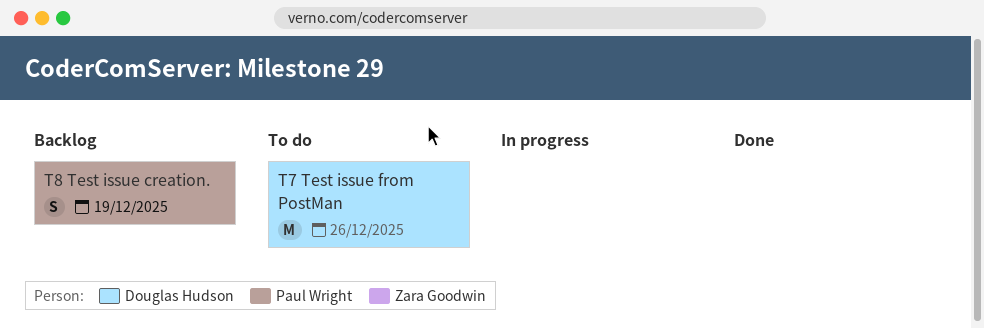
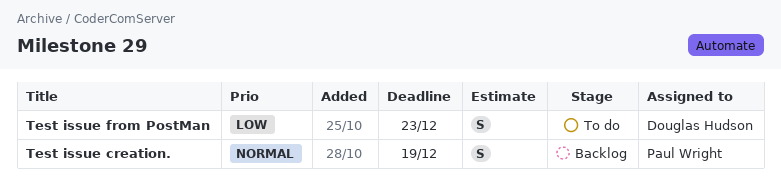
Test issue from PostMan, estimate: M -> S
Test issue from PostMan, due: Dec 26 -> Dec 23

